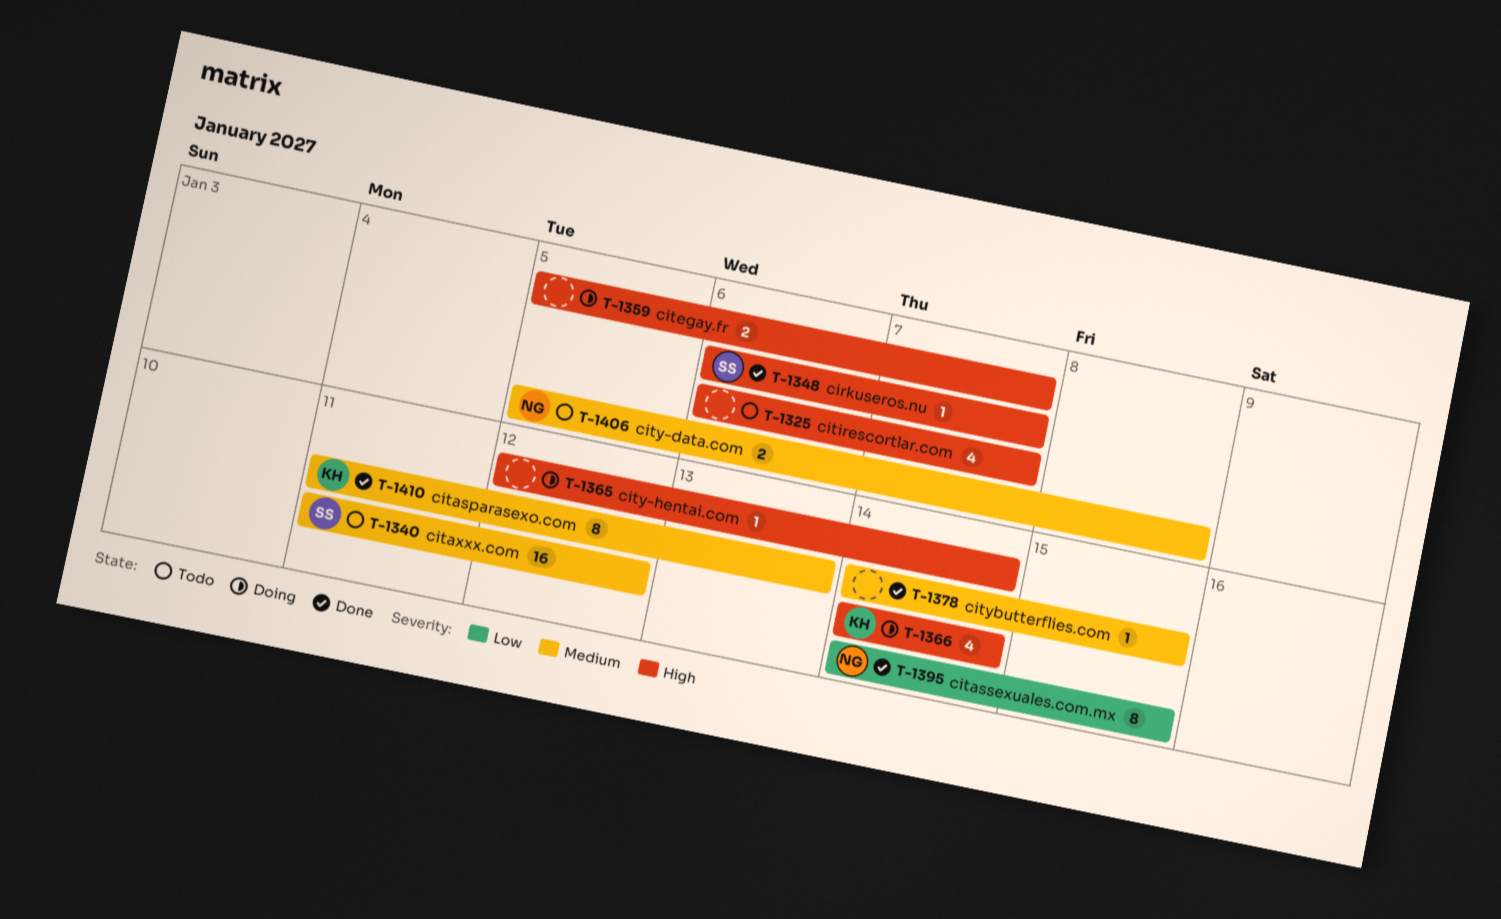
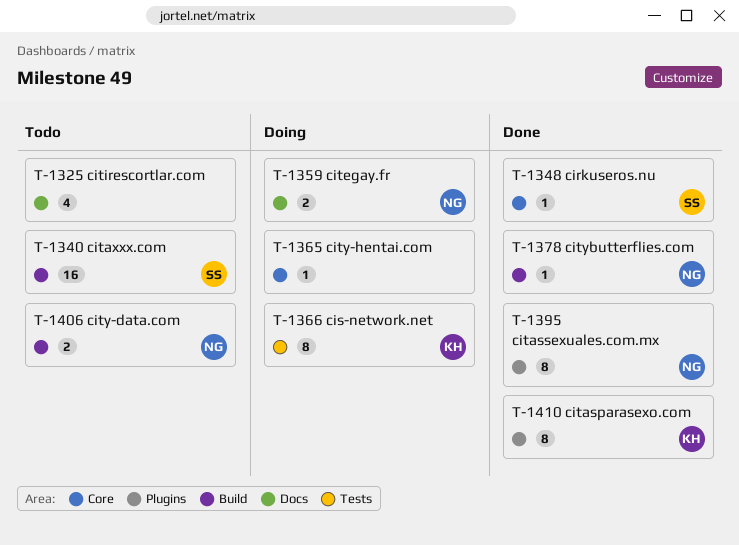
T-1359, owner: none -> NG
T-1366, estimate: 4 -> 8
T-1378, owner: none -> NG

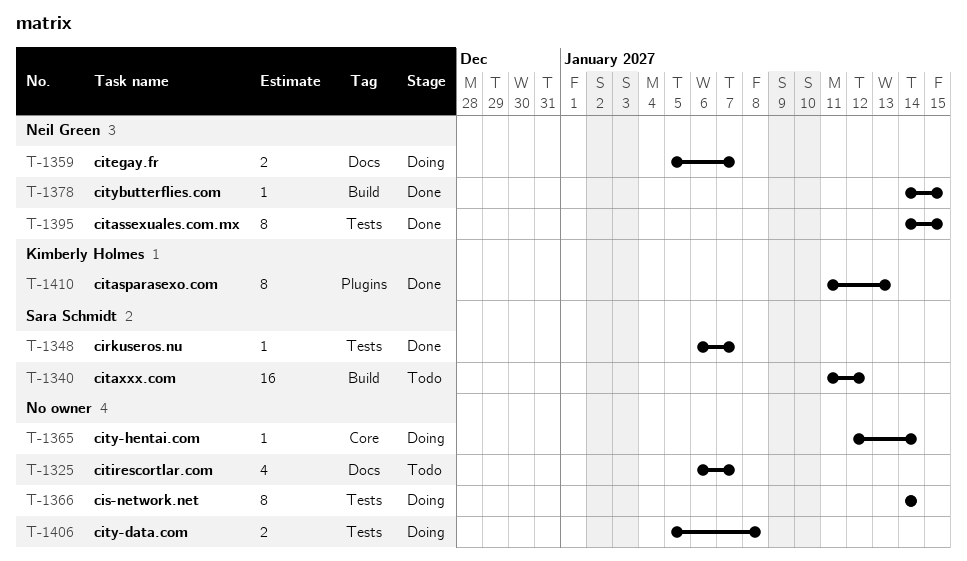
T-1348, label: Core -> Tests
T-1366, owner: Kimberly Holmes -> none
T-1395, label: Plugins -> Tests
T-1406, status: Todo -> Doing
T-1406, owner: Neil Green -> none
T-1406, label: Build -> Tests

